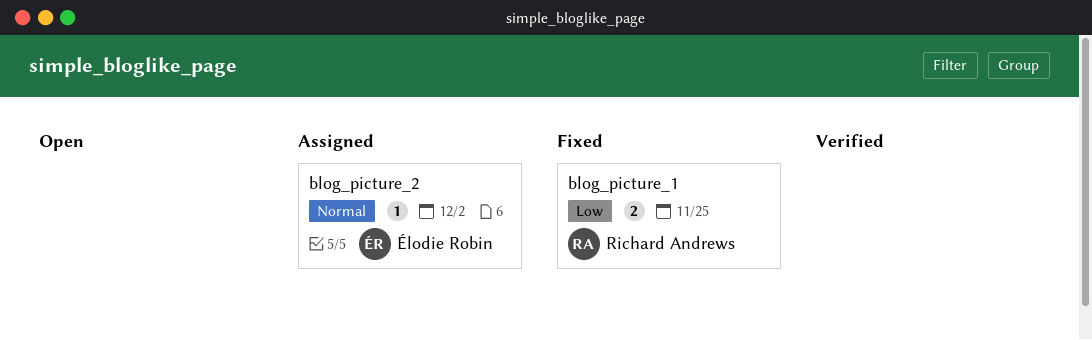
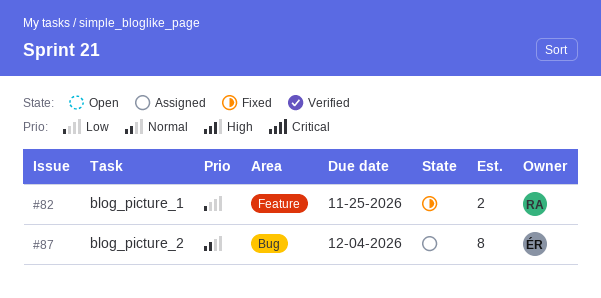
blog_picture_2, estimate: 1 -> 8
blog_picture_2, due: Dec 2 -> Dec 4

